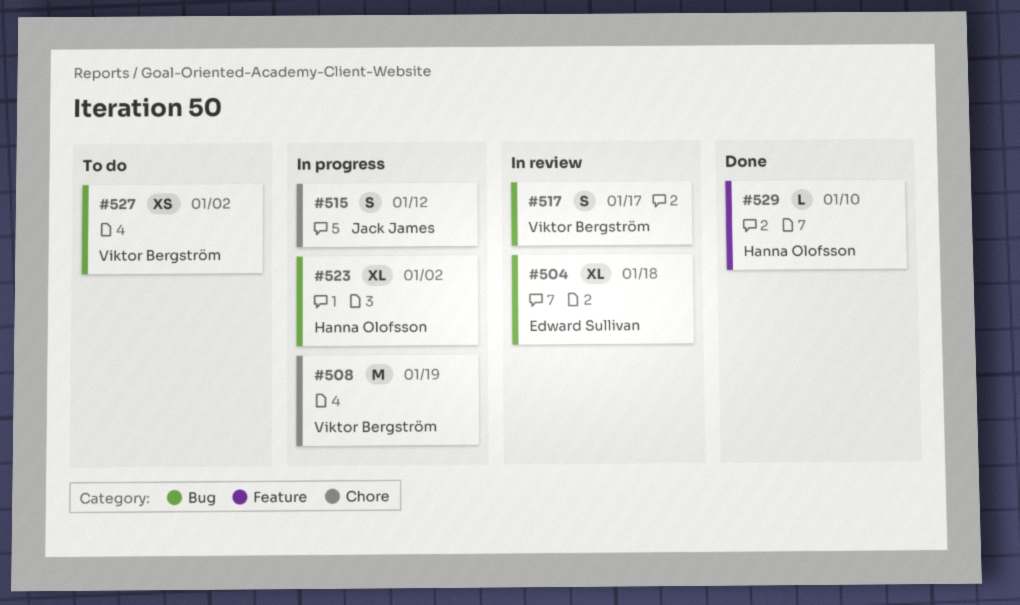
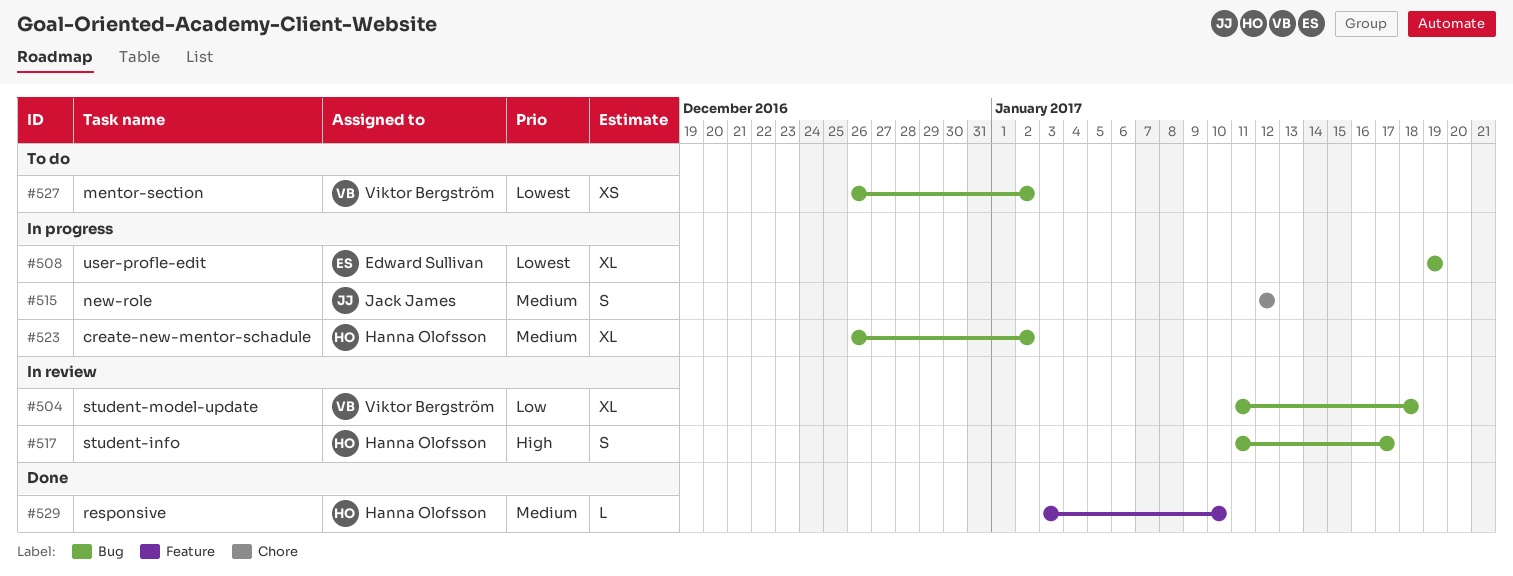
#504, owner: Edward Sullivan -> Viktor Bergström
#508, owner: Viktor Bergström -> Edward Sullivan
#508, label: Chore -> Bug
#508, estimate: M -> XL
#517, owner: Viktor Bergström -> Hanna Olofsson

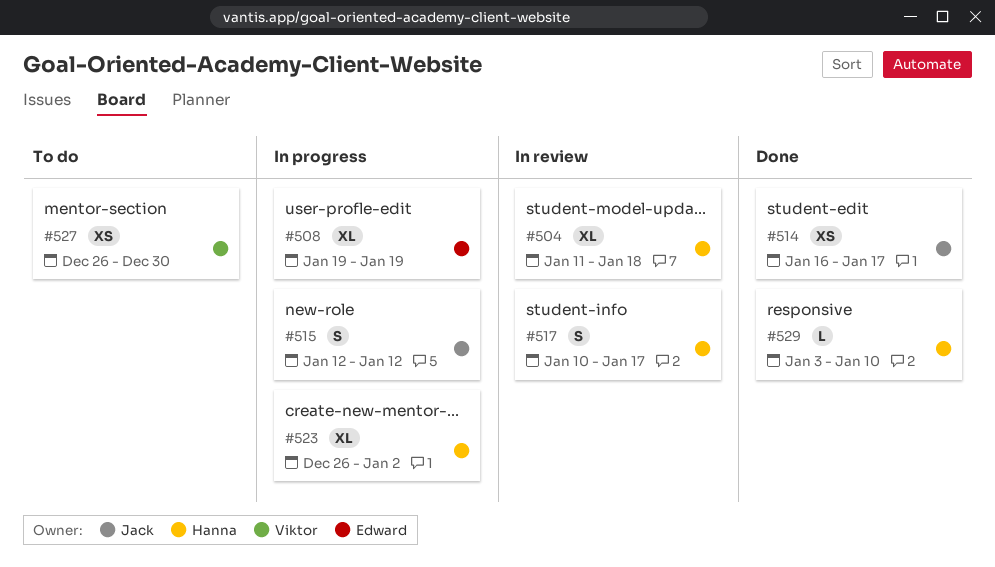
#504, owner: Viktor Bergström -> Hanna Olofsson
#514: none -> present
#517, start: Jan 11 -> Jan 10
#527, due: Jan 2 -> Dec 30

